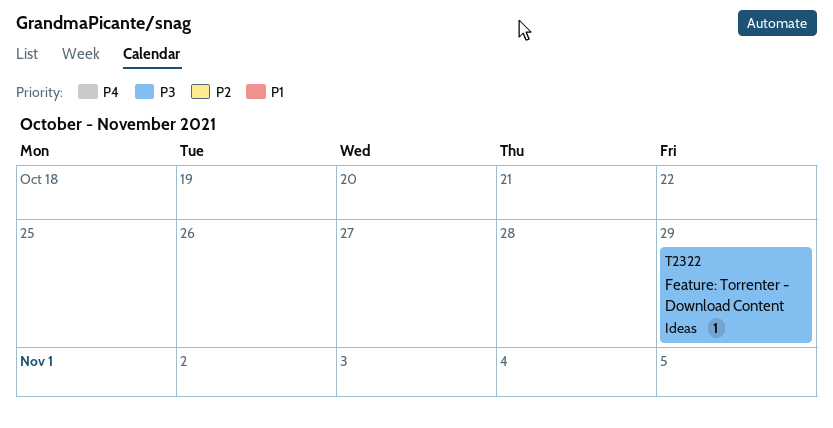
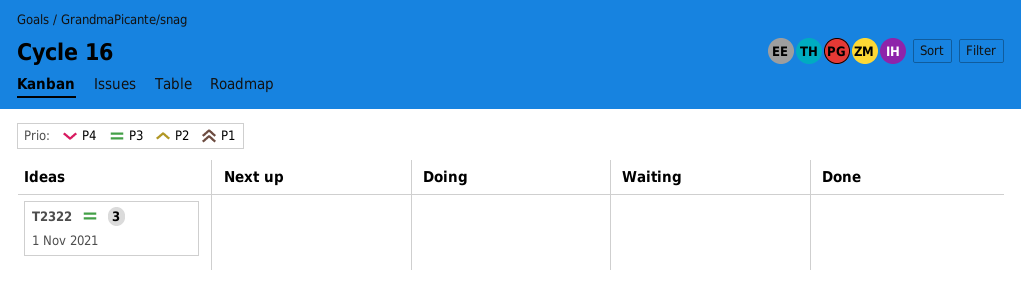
T2322, estimate: 1 -> 3
T2322, due: Oct 29 -> Nov 1

